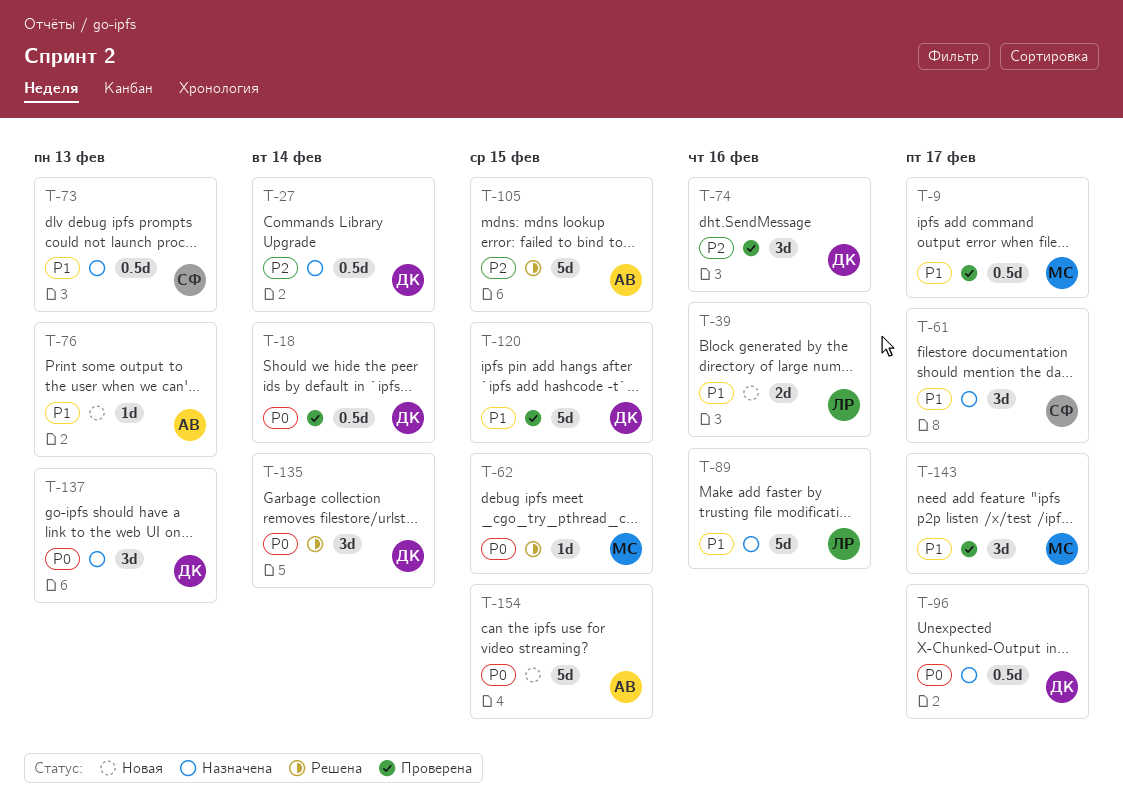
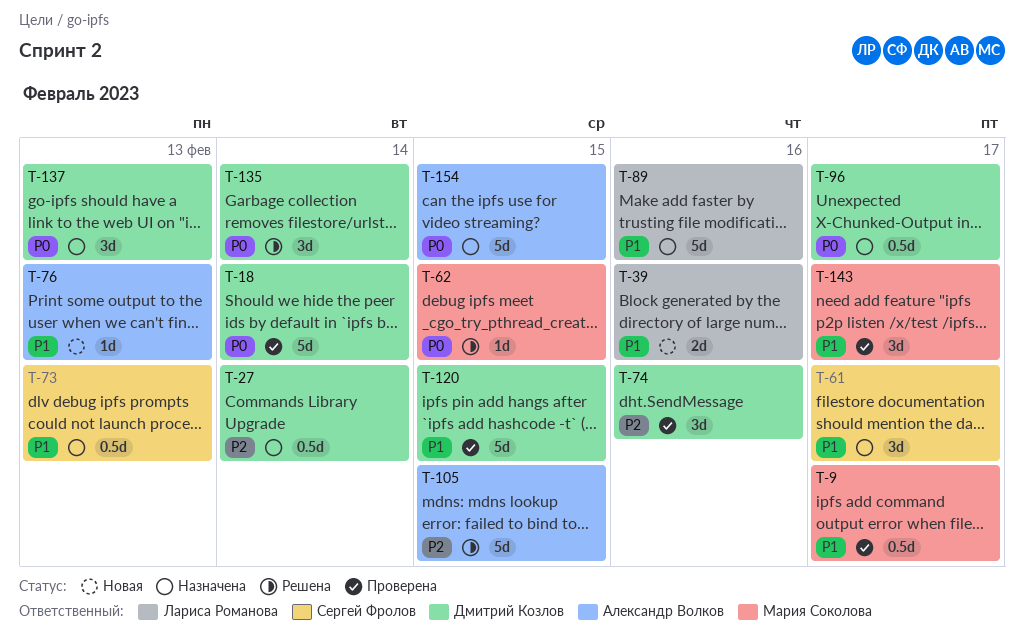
T-18, estimate: 0.5d -> 5d
T-154, status: Новая -> Назначена

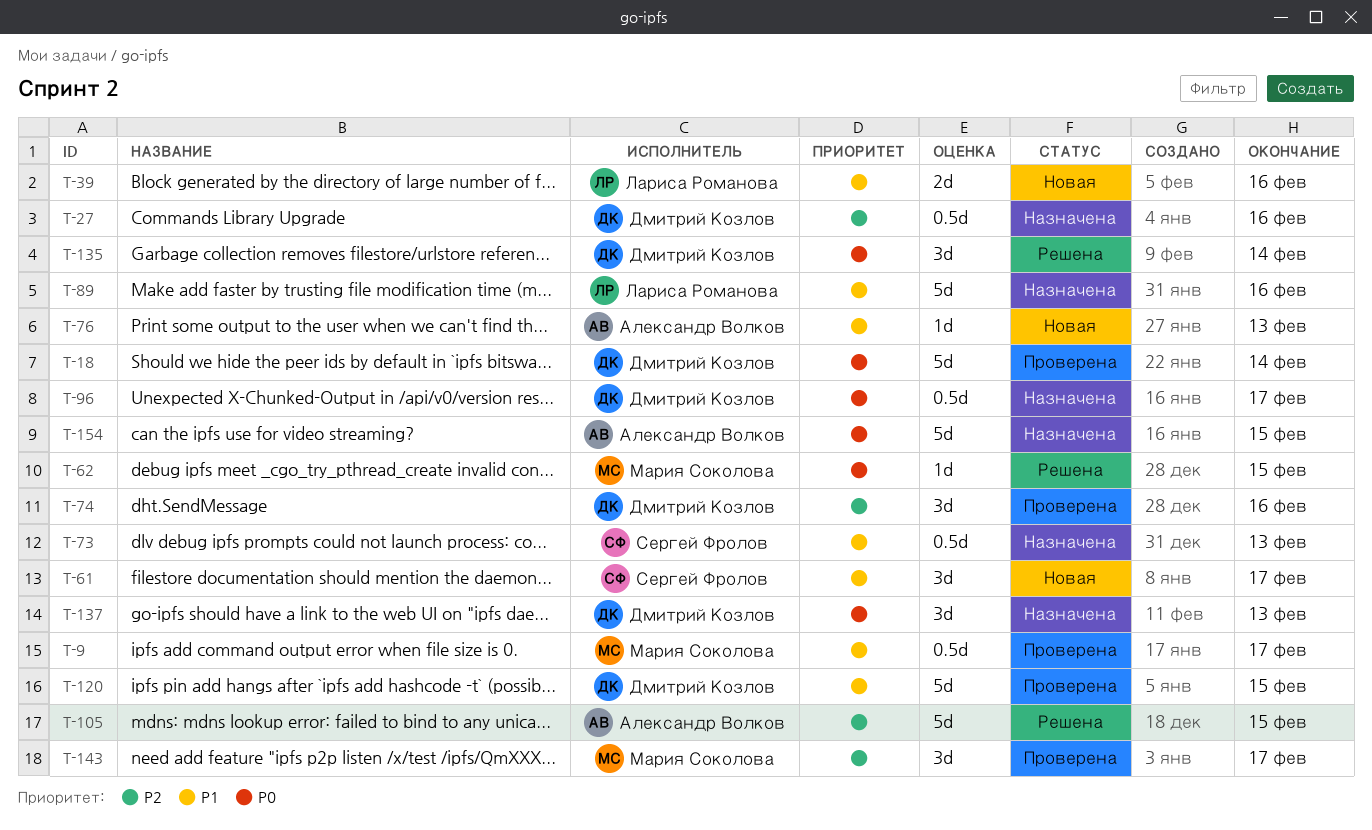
T-27, due: Feb 14 -> Feb 16
T-61, status: Назначена -> Новая
T-143, priority: P1 -> P2

